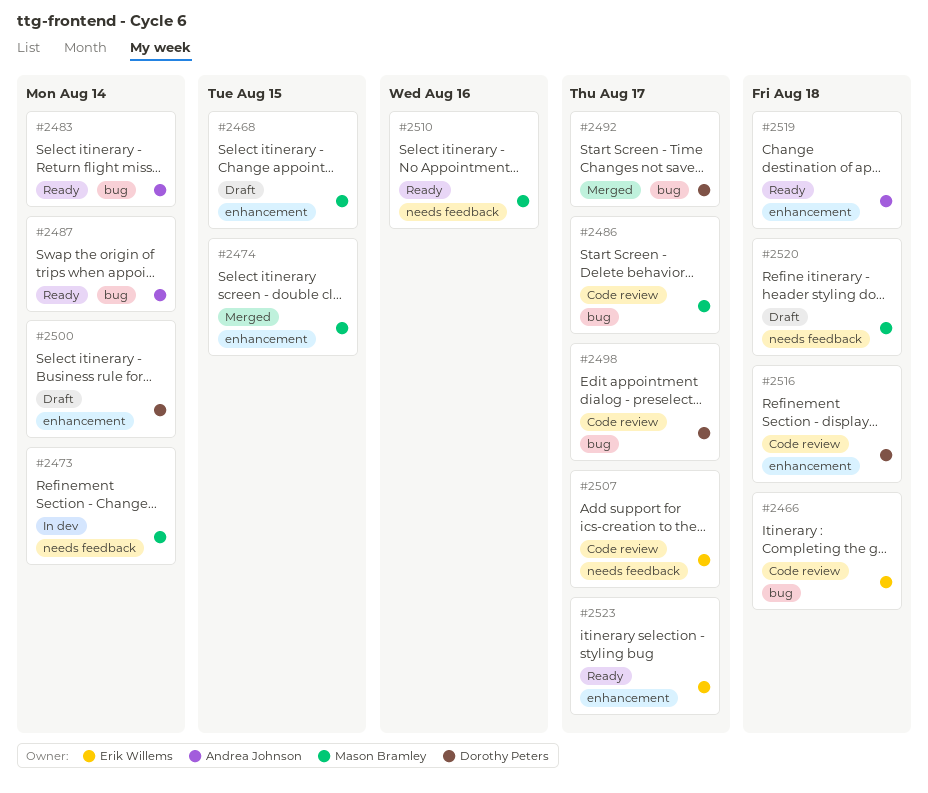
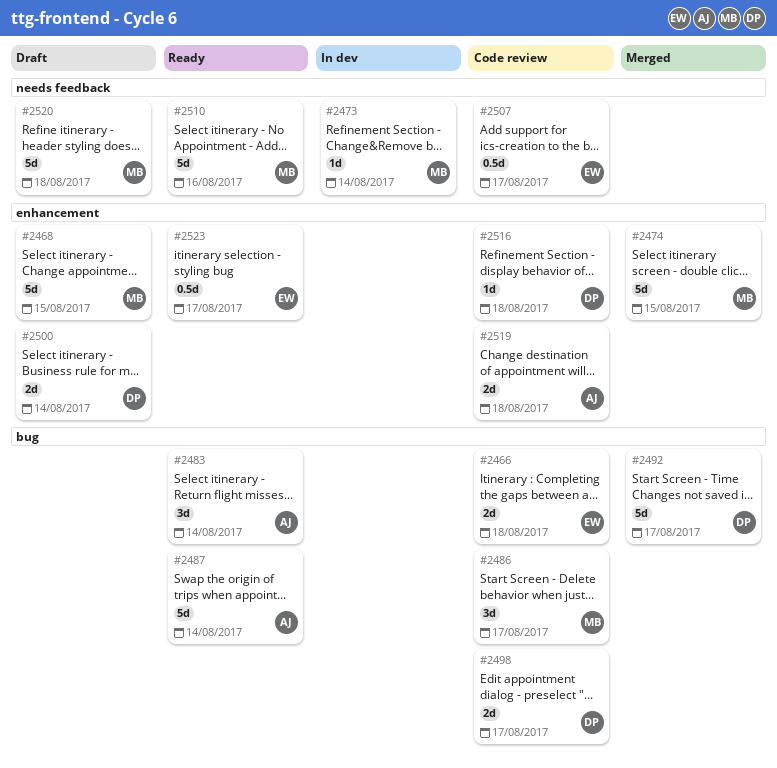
#2519, status: Ready -> Code review

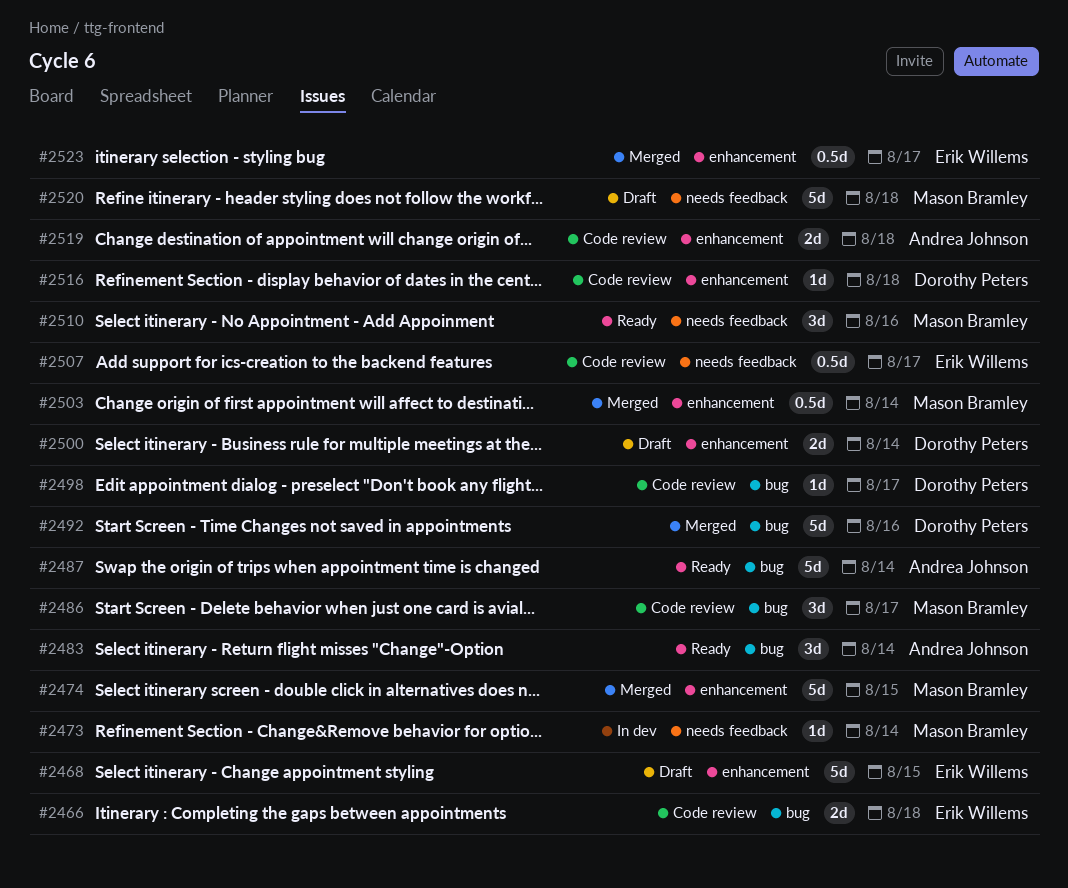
#2468, owner: Mason Bramley -> Erik Willems
#2492, due: Aug 17 -> Aug 16
#2498, estimate: 2d -> 1d
#2503: none -> present
#2510, estimate: 5d -> 3d
#2523, status: Ready -> Merged

